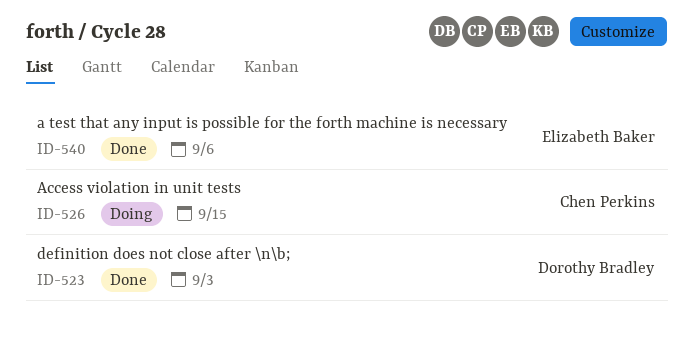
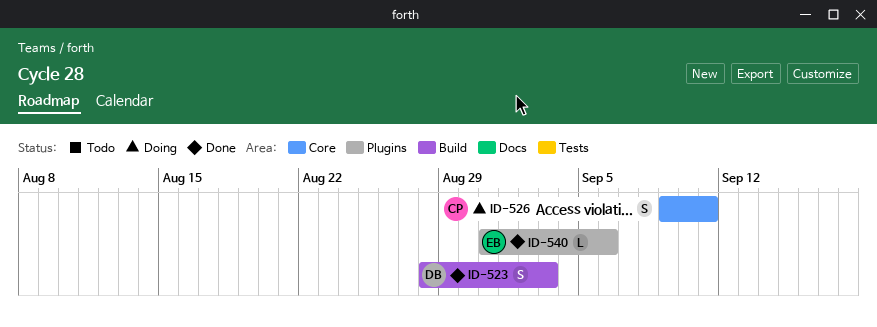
ID-526, due: Sep 15 -> Sep 11

